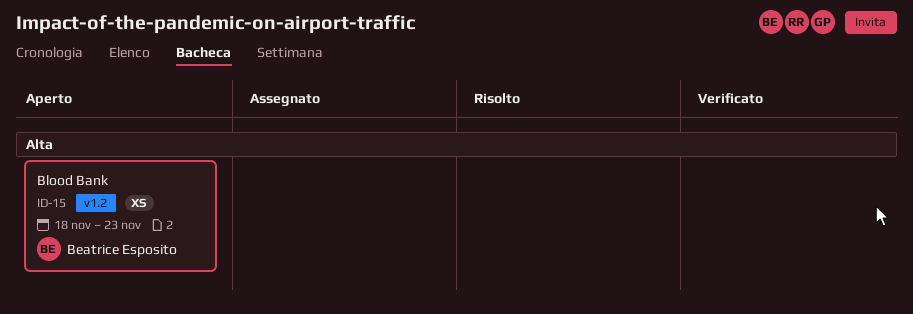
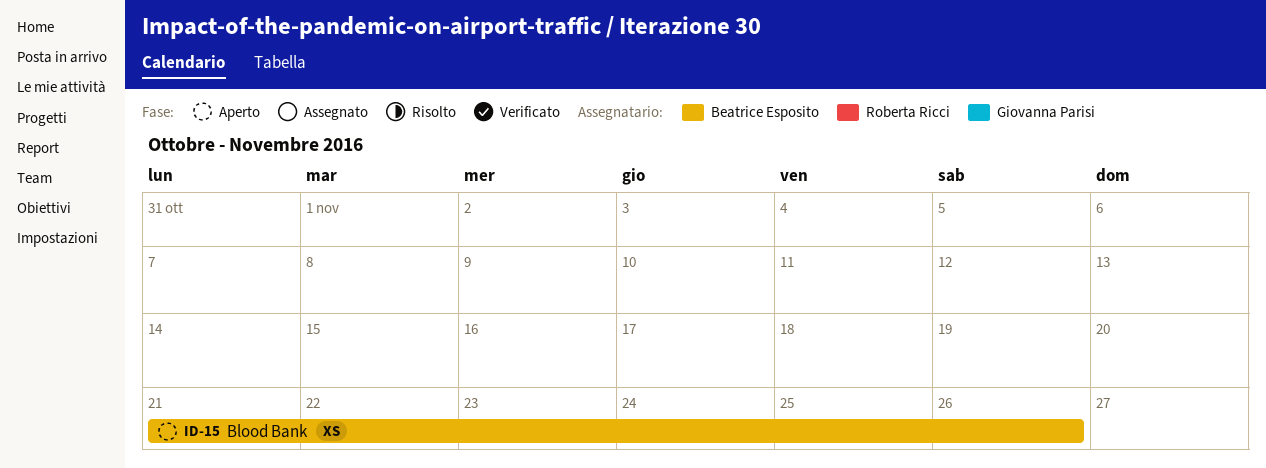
ID-15, start: Nov 18 -> Nov 21
ID-15, due: Nov 23 -> Nov 26

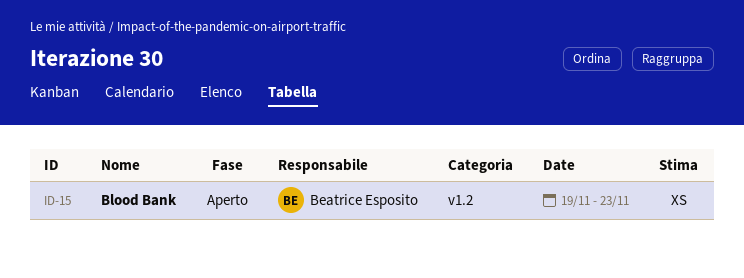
ID-15, start: Nov 21 -> Nov 19
ID-15, due: Nov 26 -> Nov 23

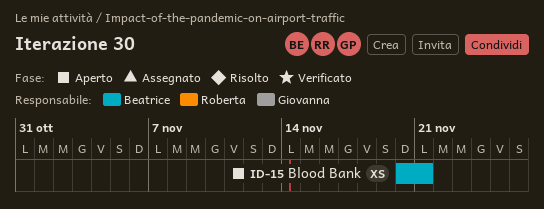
ID-15, start: Nov 19 -> Nov 20
ID-15, due: Nov 23 -> Nov 21

